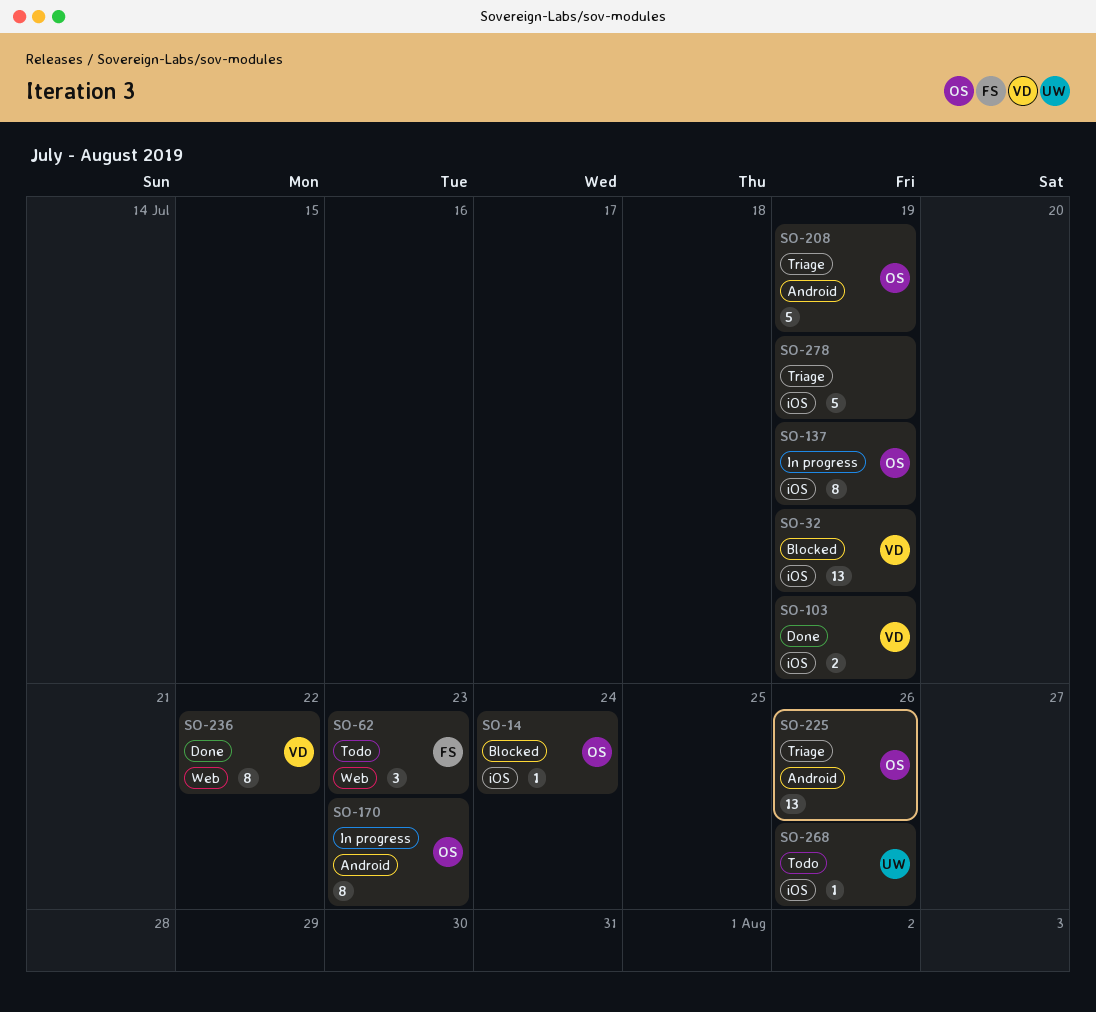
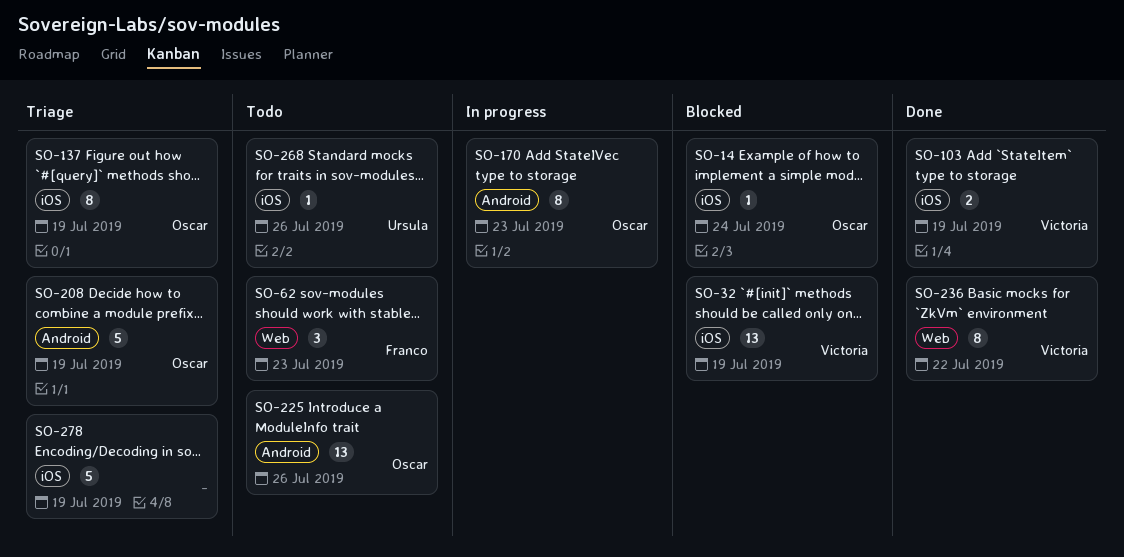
SO-137, status: In progress -> Triage
SO-225, status: Triage -> Todo

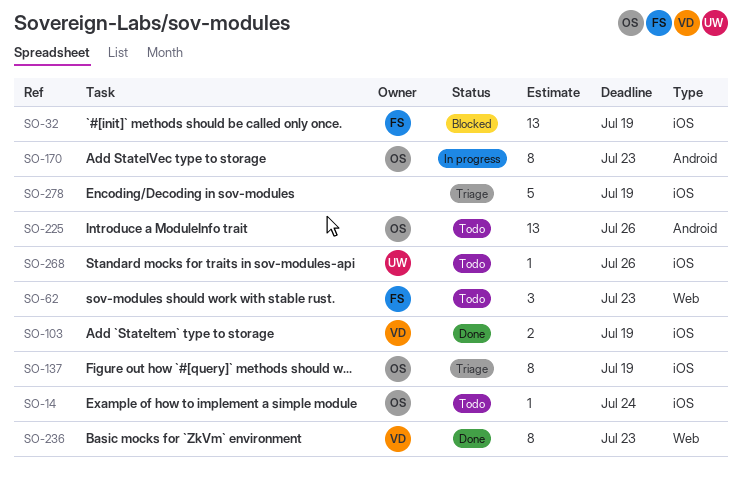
SO-14, status: Blocked -> Todo
SO-32, owner: Victoria -> Franco
SO-208: present -> none
SO-236, due: Jul 22 -> Jul 23

